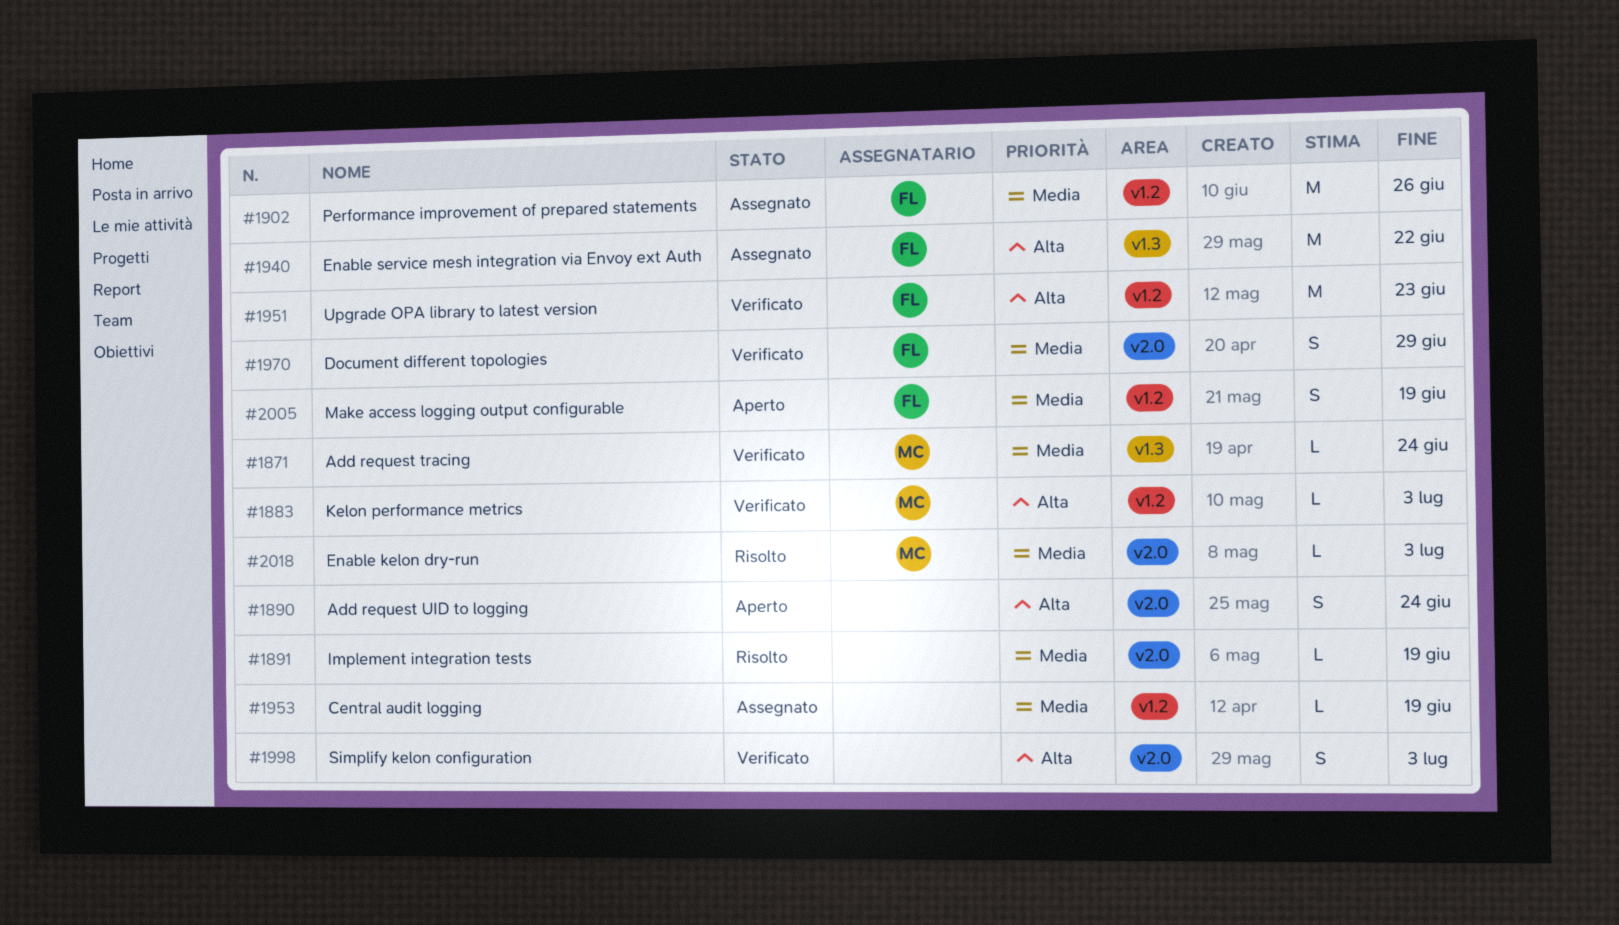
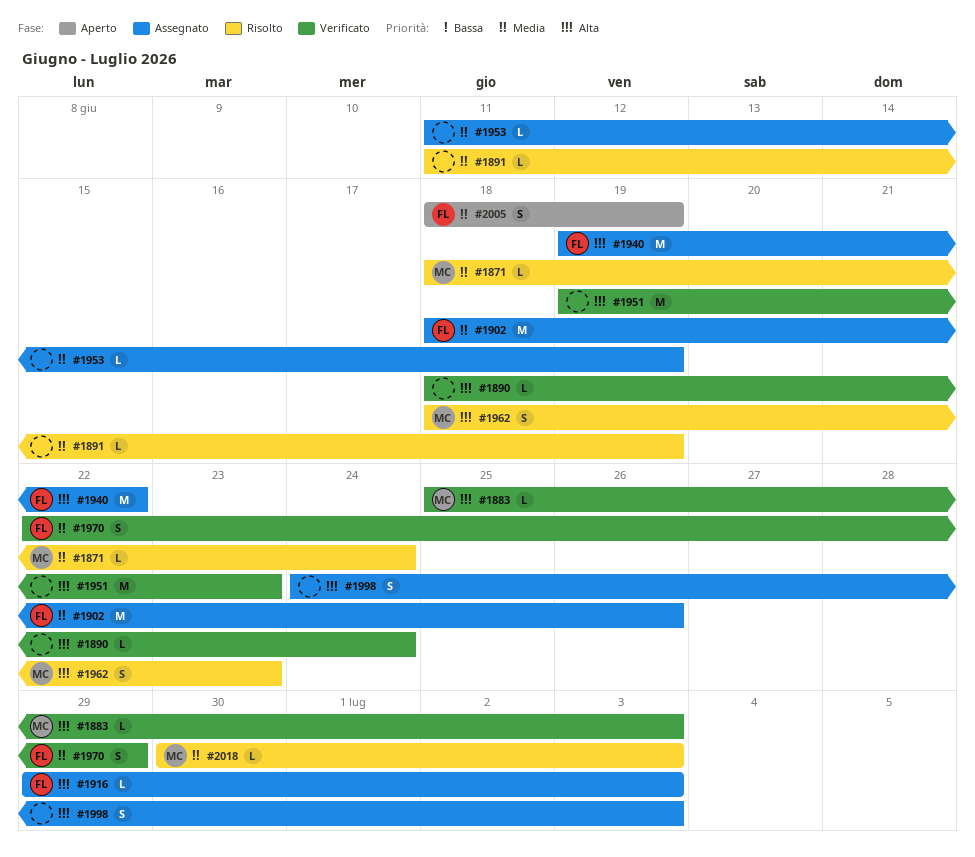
#1871, status: Verificato -> Risolto
#1890, status: Aperto -> Verificato
#1890, estimate: S -> L
#1916: none -> present
#1951, owner: FL -> none
#1962: none -> present
#1998, status: Verificato -> Assegnato

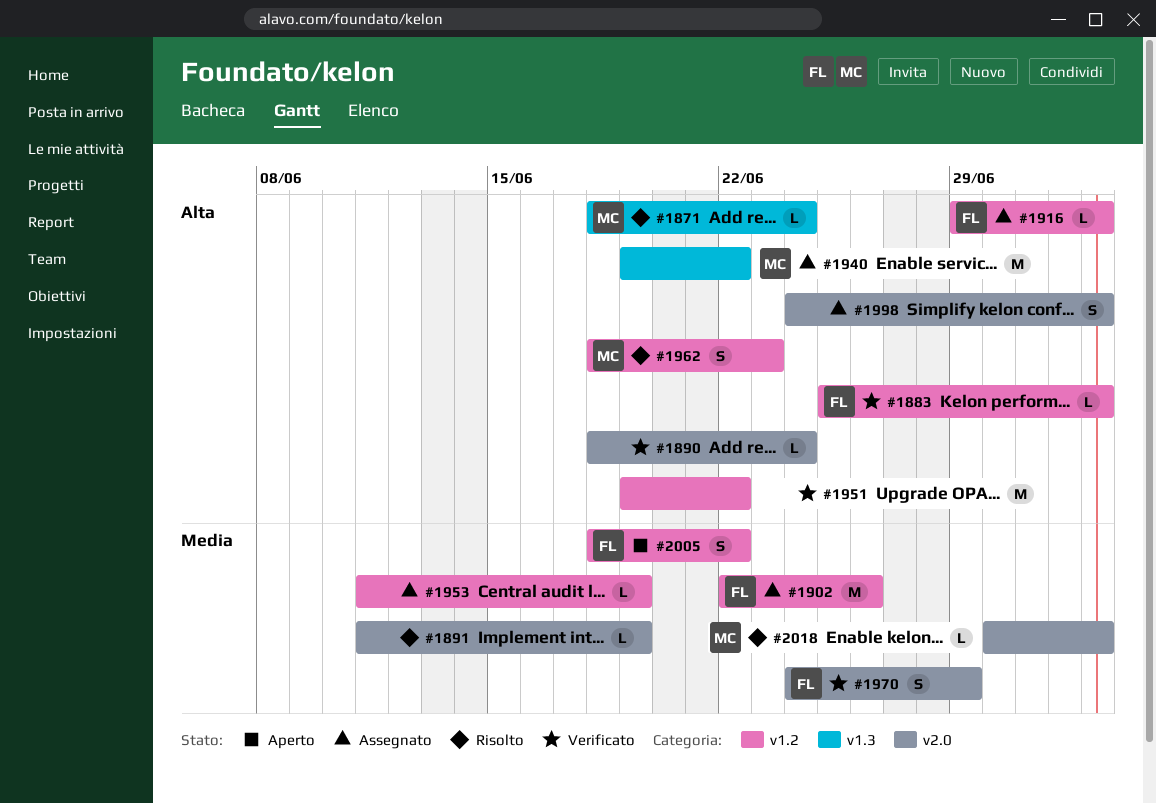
#1871, priority: Media -> Alta
#1883, owner: MC -> FL
#1902, start: Jun 18 -> Jun 22
#1940, owner: FL -> MC
#1951, due: Jun 23 -> Jun 22
#1970, start: Jun 22 -> Jun 24
#2005, due: Jun 19 -> Jun 22

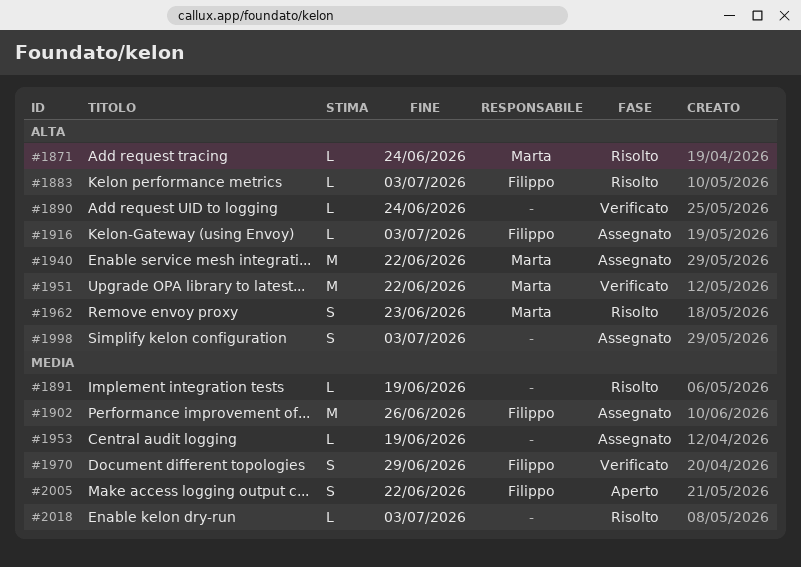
#1883, status: Verificato -> Risolto
#1951, owner: none -> Marta
#2018, owner: Marta -> none

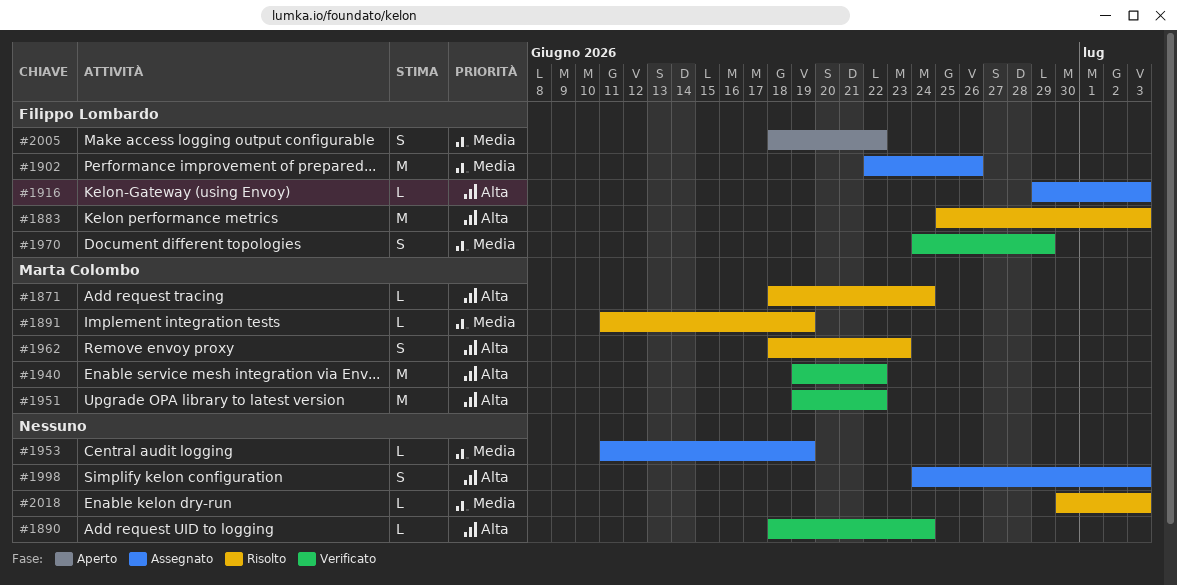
#1883, estimate: L -> M
#1891, owner: none -> Marta Colombo
#1940, status: Assegnato -> Verificato

